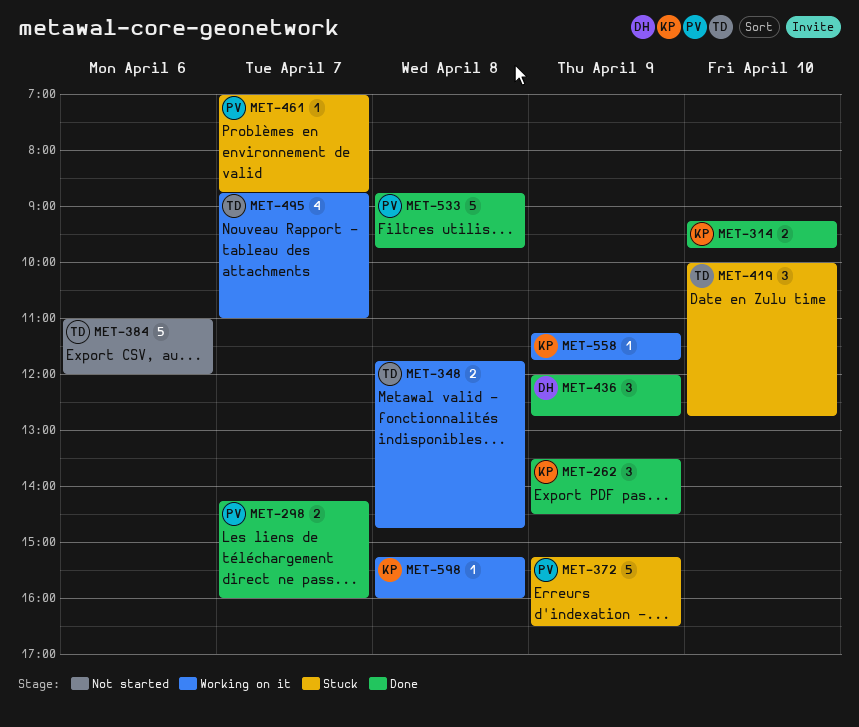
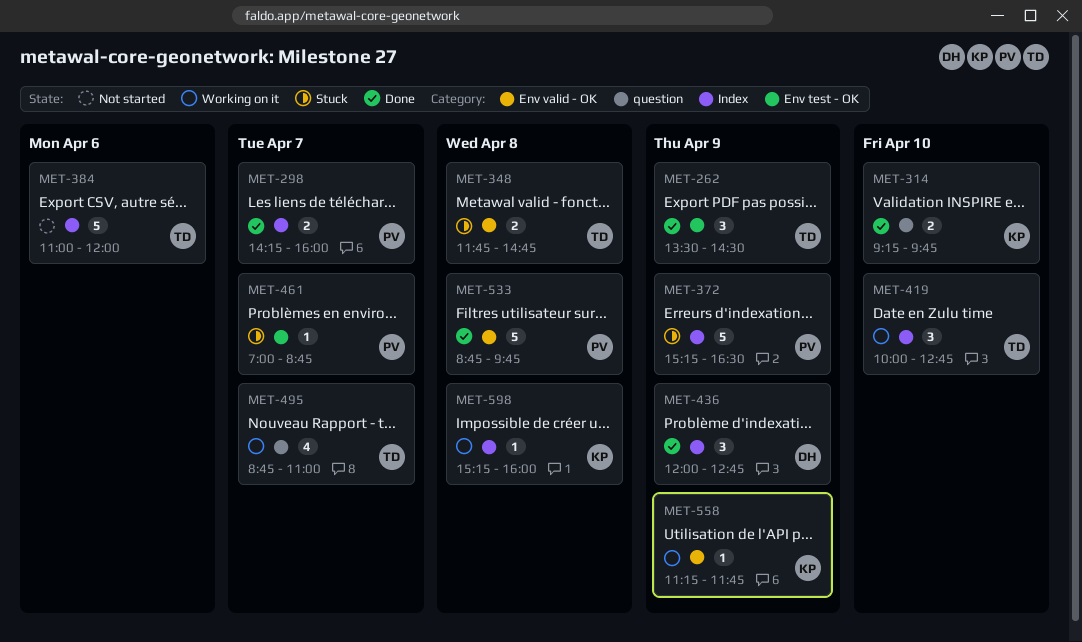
MET-262, owner: KP -> TD
MET-348, status: Working on it -> Stuck
MET-419, status: Stuck -> Working on it

